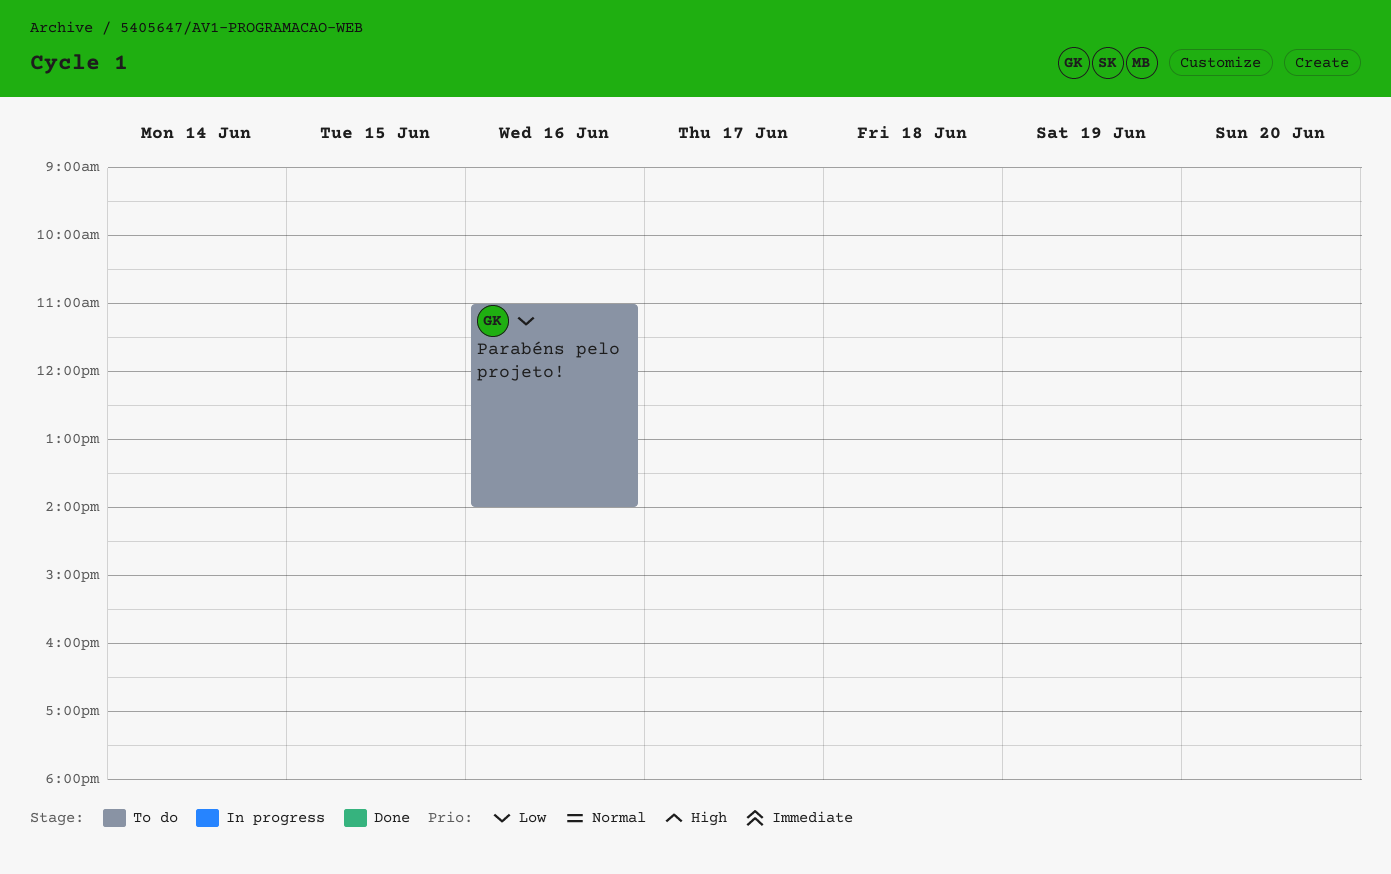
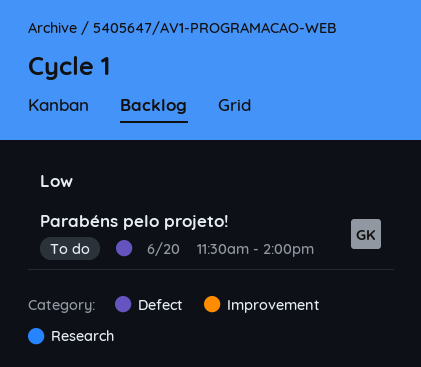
Parabéns pelo projeto!, day: Jun 16 -> Jun 20
Parabéns pelo projeto!, begins: 11:00 -> 11:30

